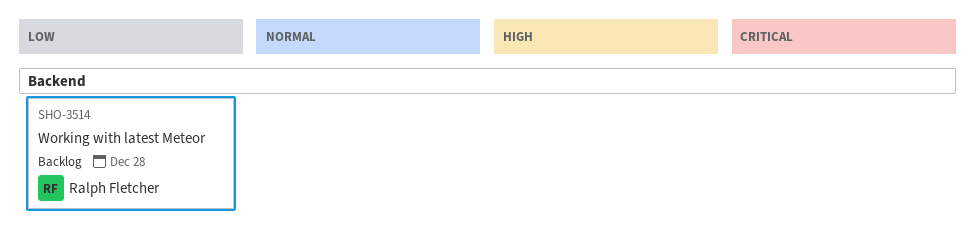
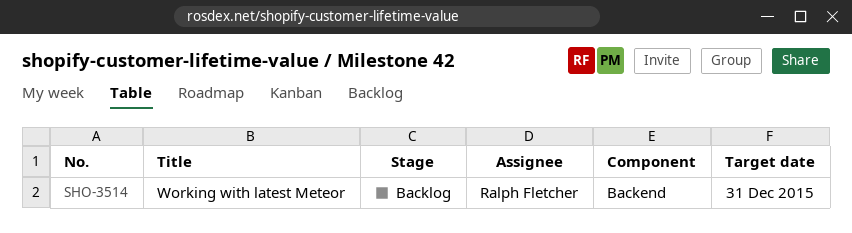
SHO-3514, due: Dec 28 -> Dec 31

